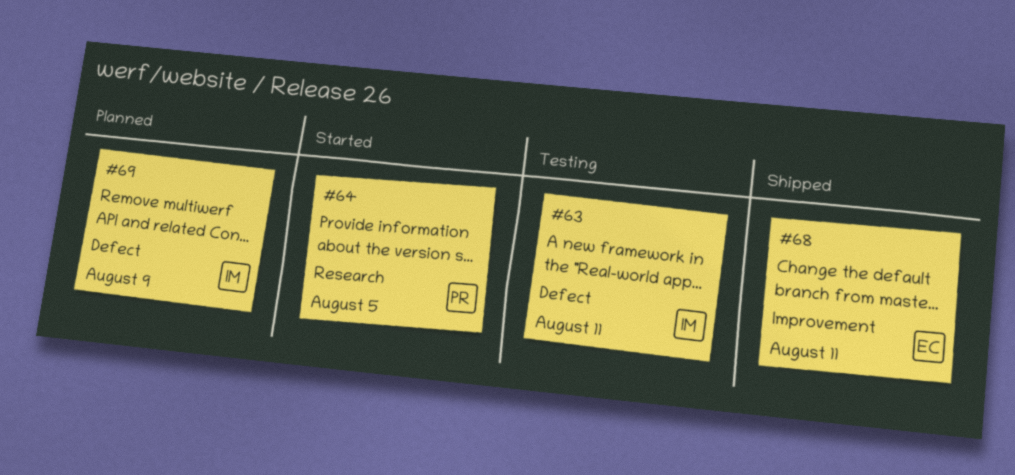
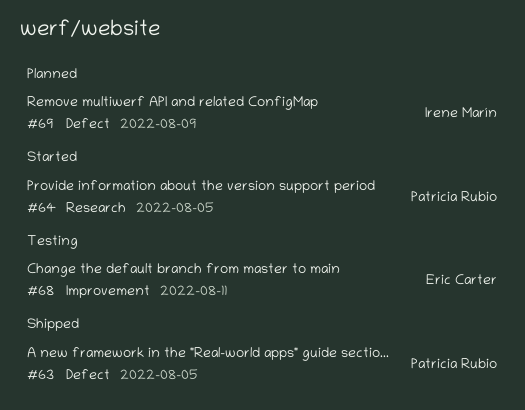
#63, status: Testing -> Shipped
#63, owner: Irene Marín -> Patricia Rubio
#63, due: Aug 11 -> Aug 5
#68, status: Shipped -> Testing

